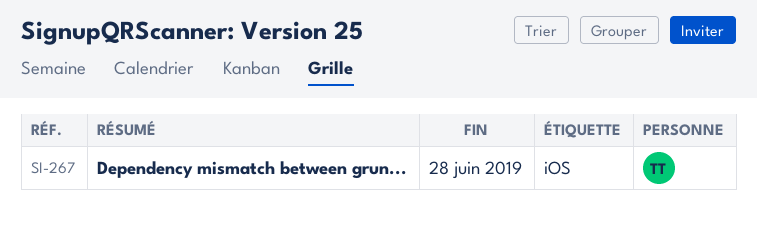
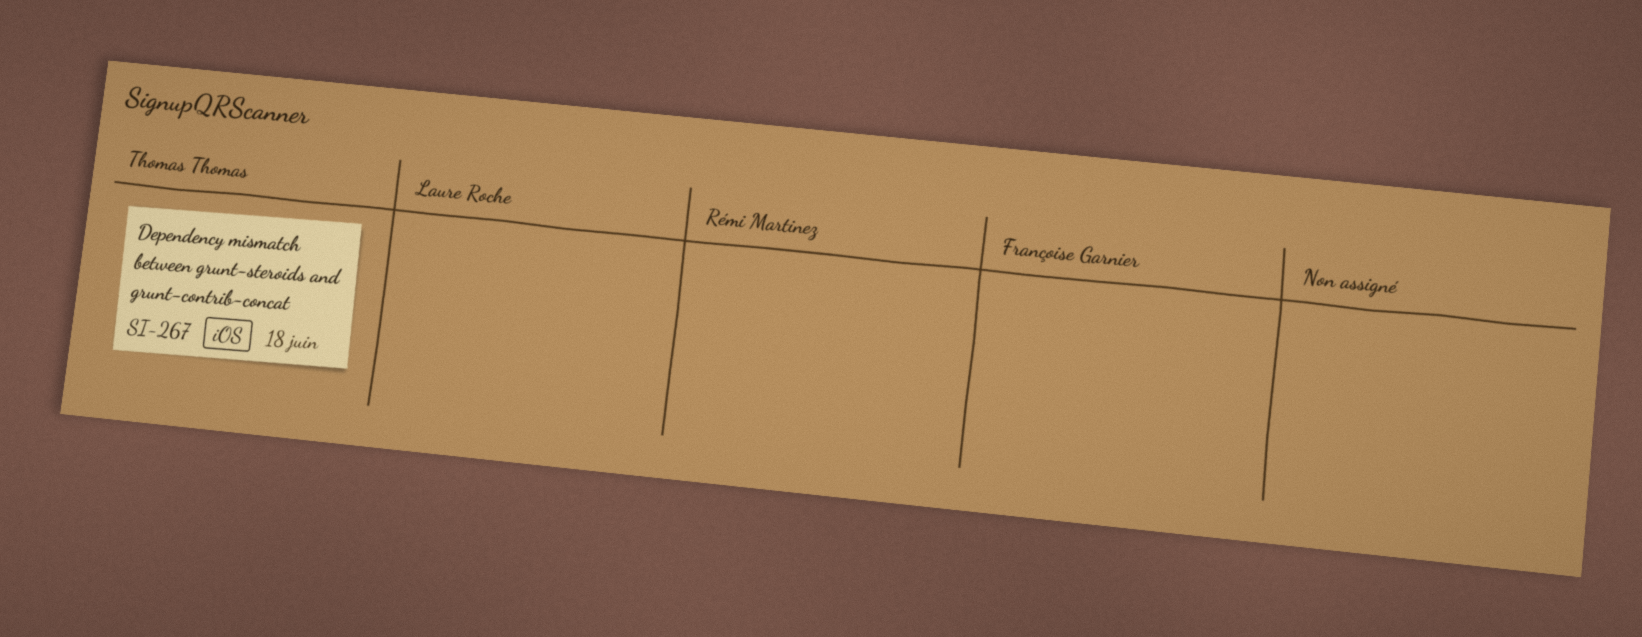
SI-267, due: Jun 28 -> Jun 18

